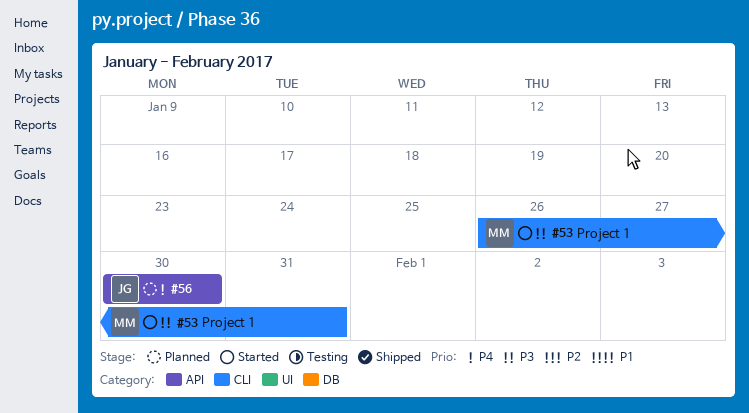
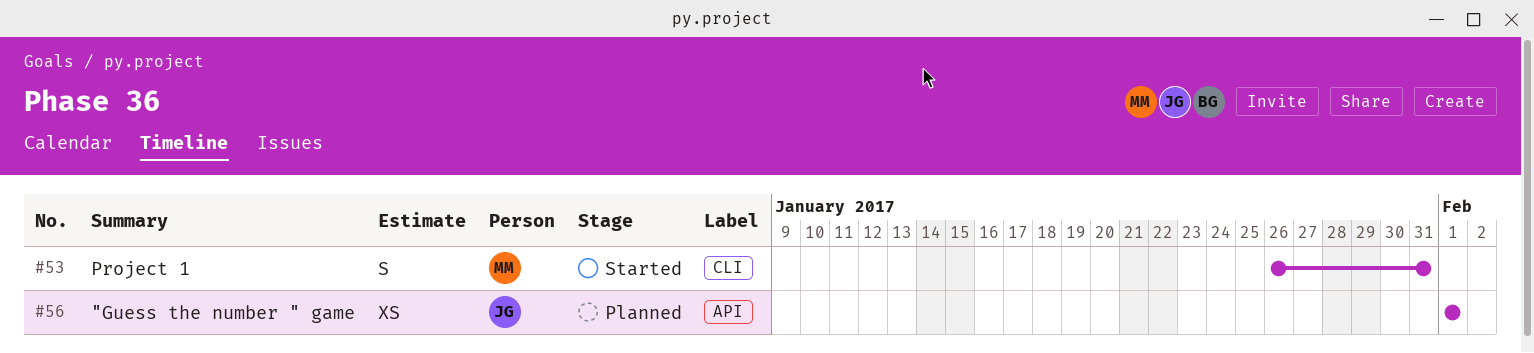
#56, start: Jan 30 -> Feb 1
#56, due: Jan 30 -> Feb 1

